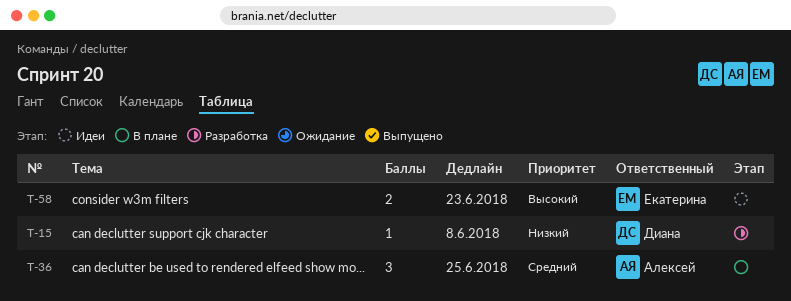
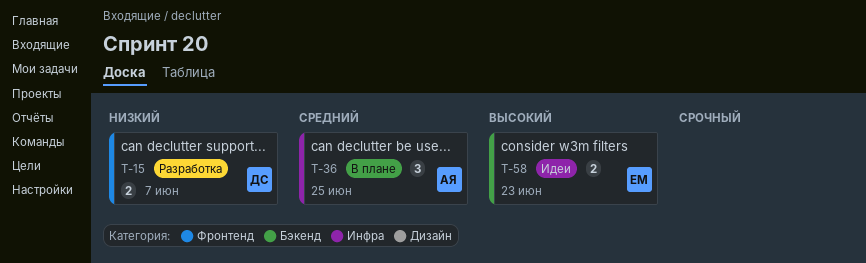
T-15, estimate: 1 -> 2
T-15, due: Jun 8 -> Jun 7

